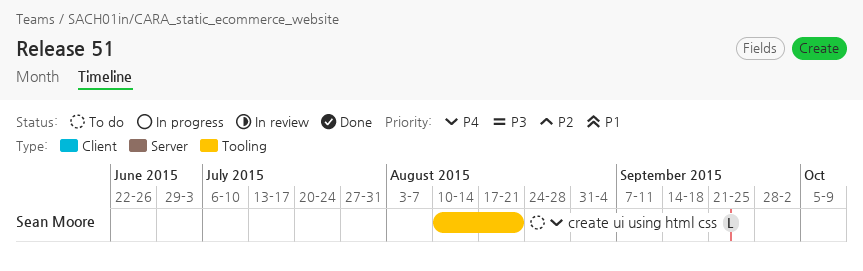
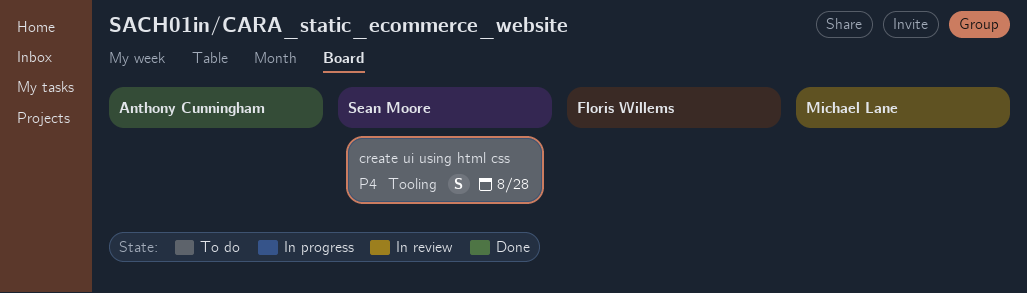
create ui using html css, estimate: L -> S
create ui using html css, due: Aug 21 -> Aug 28

